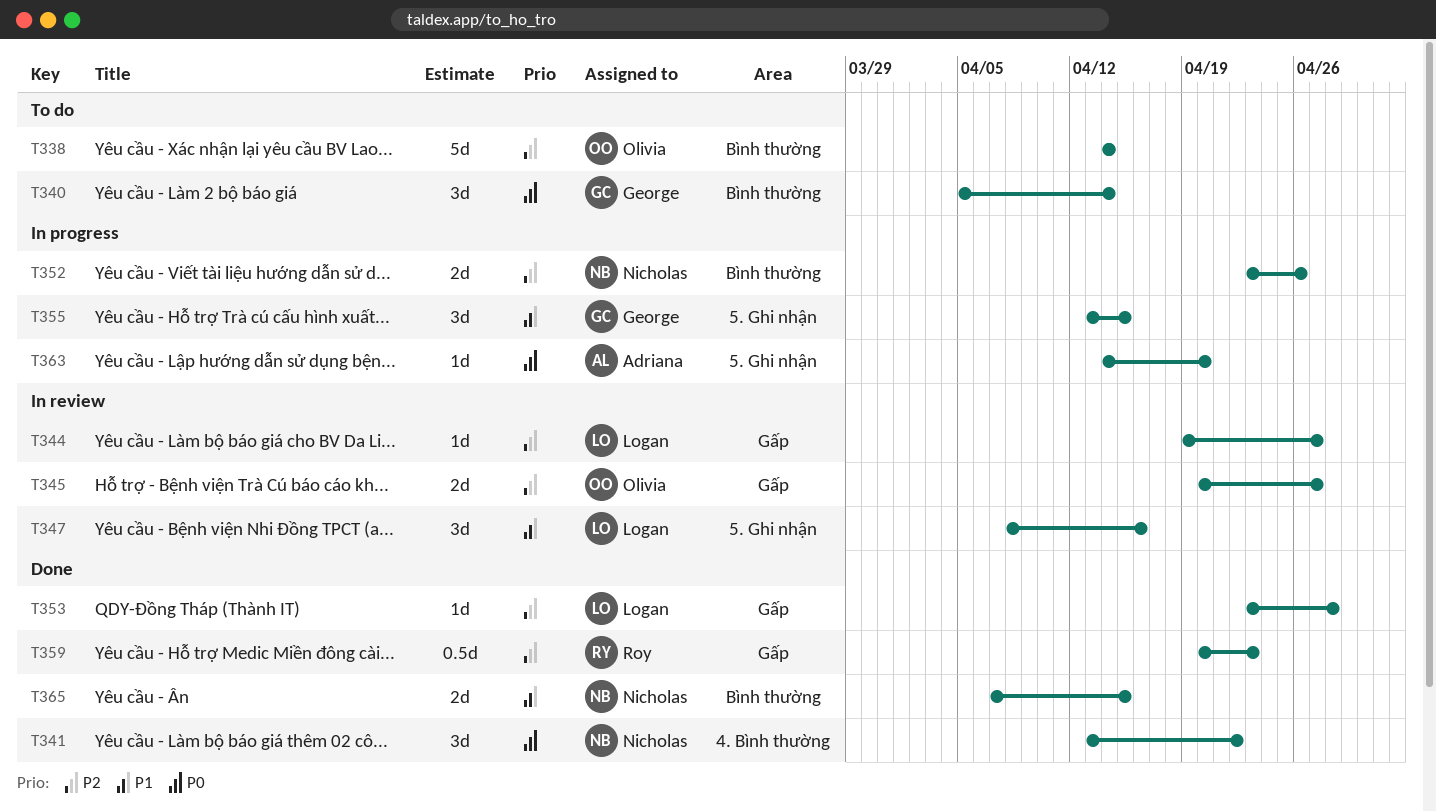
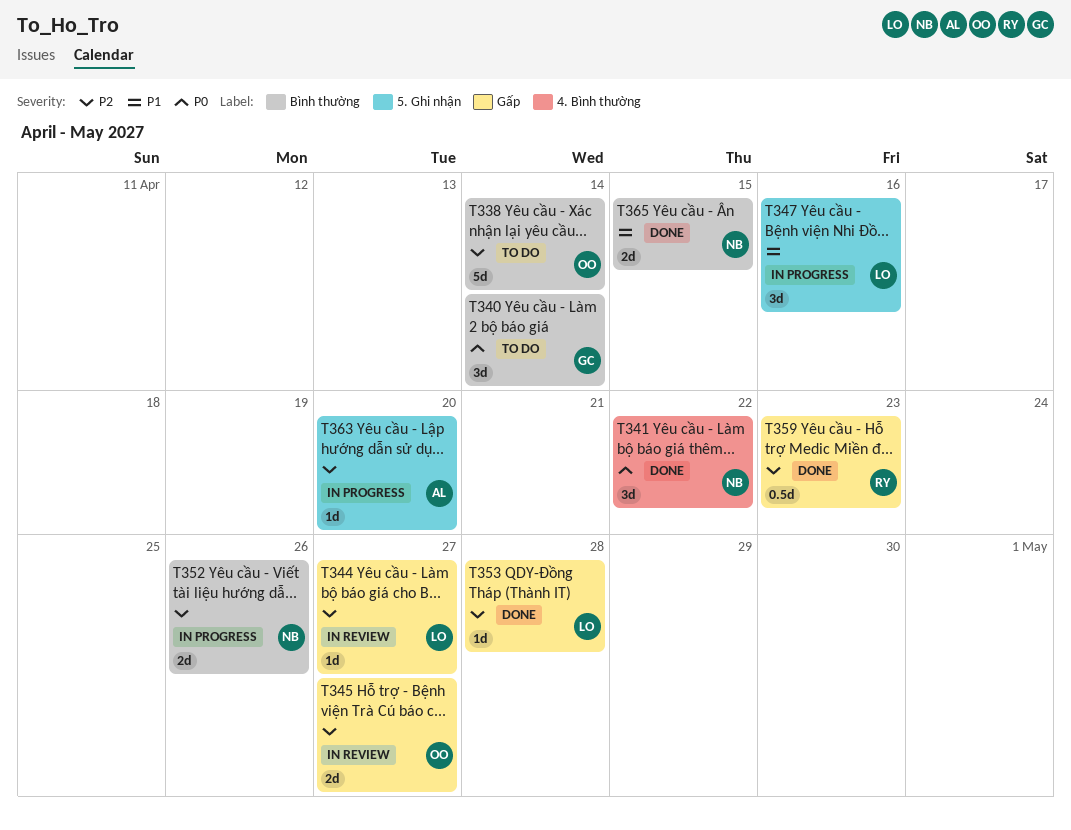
T347, status: In review -> In progress
T355: present -> none
T363, priority: P0 -> P2

